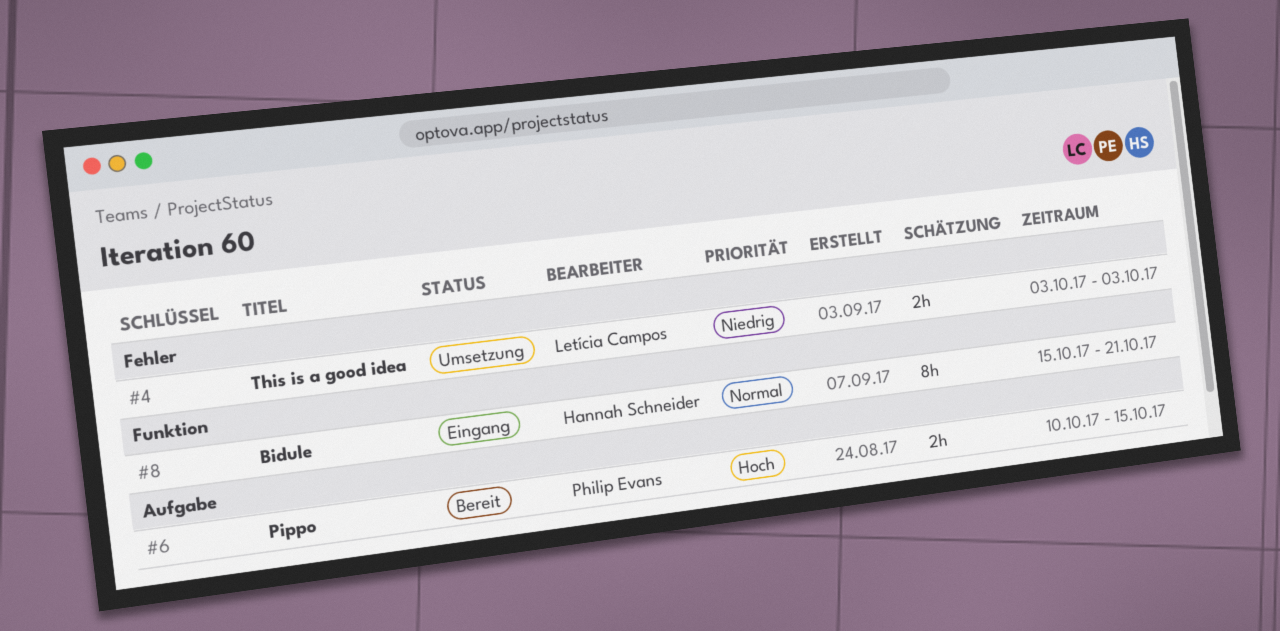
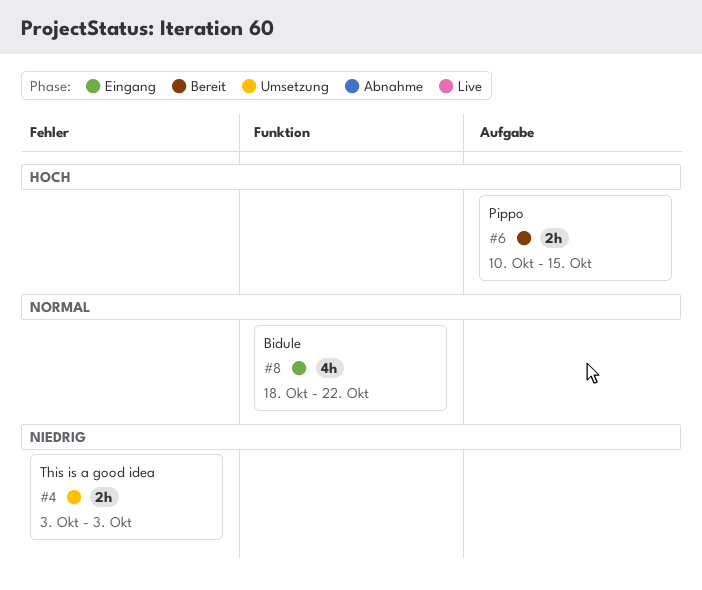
#8, estimate: 8h -> 4h
#8, start: Oct 15 -> Oct 18
#8, due: Oct 21 -> Oct 22

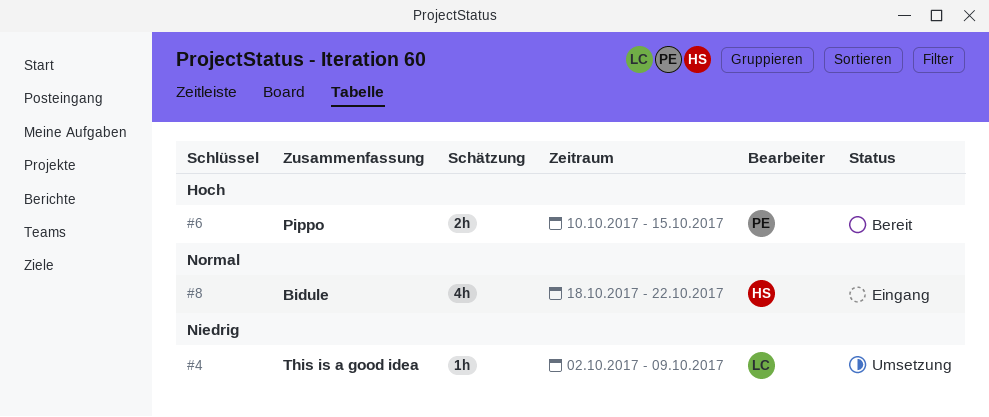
#4, estimate: 2h -> 1h
#4, start: Oct 3 -> Oct 2
#4, due: Oct 3 -> Oct 9

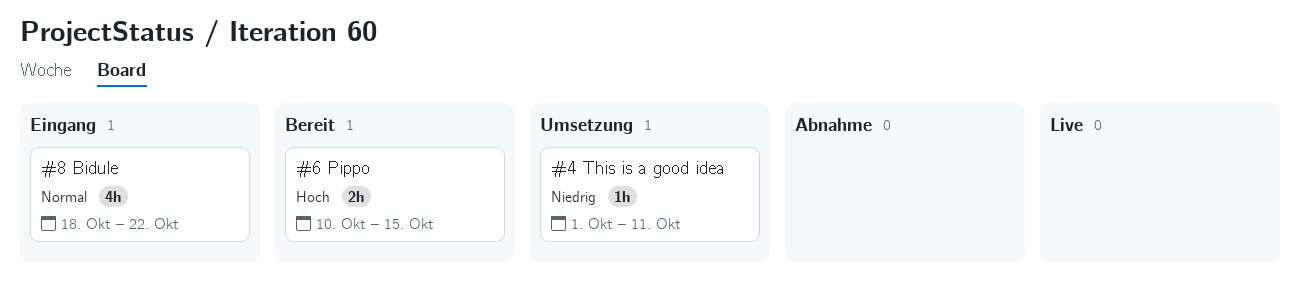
#4, start: Oct 2 -> Oct 1
#4, due: Oct 9 -> Oct 11

